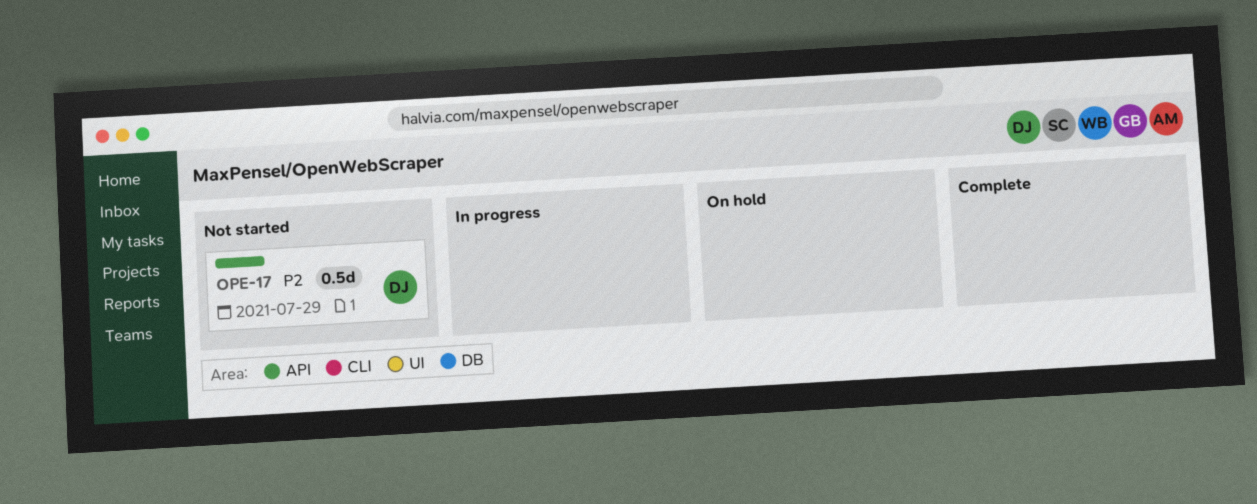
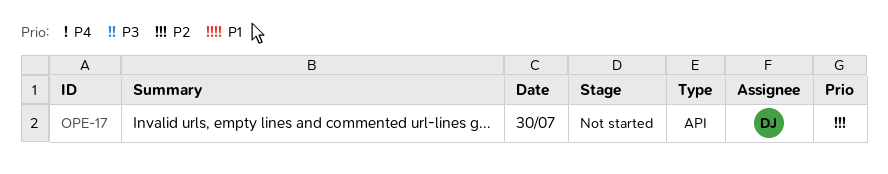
OPE-17, day: Jul 29 -> Jul 30

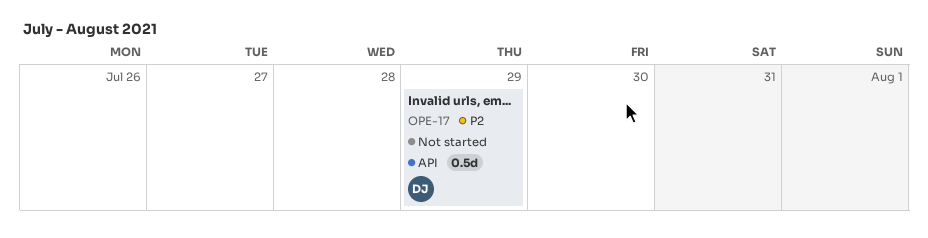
OPE-17, day: Jul 30 -> Jul 29

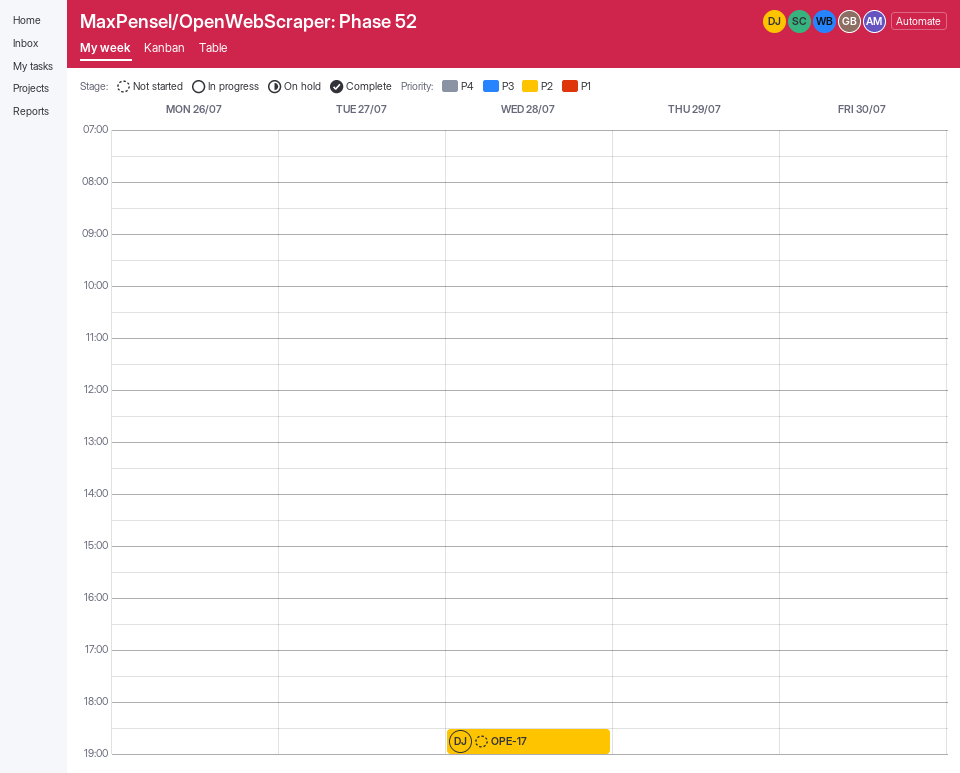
OPE-17, day: Jul 29 -> Jul 28

